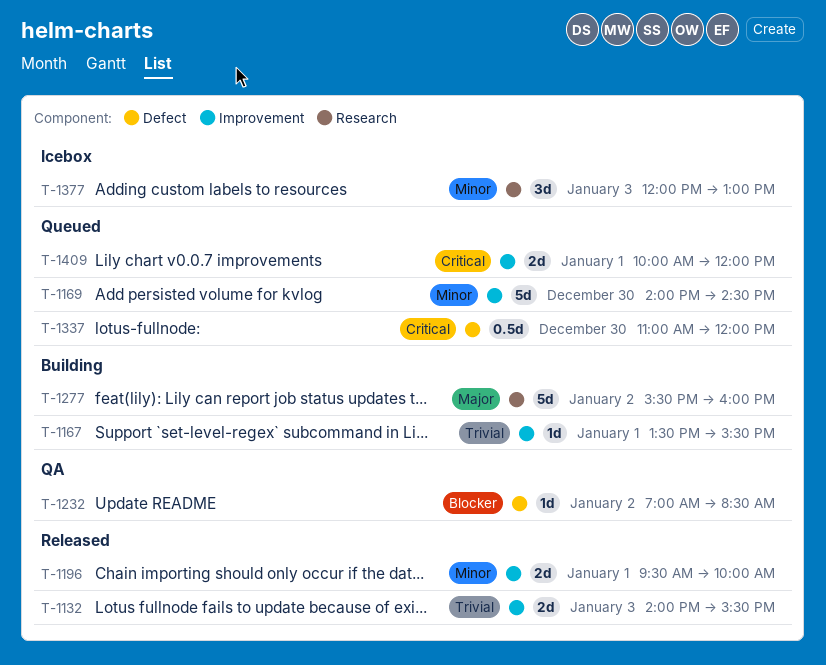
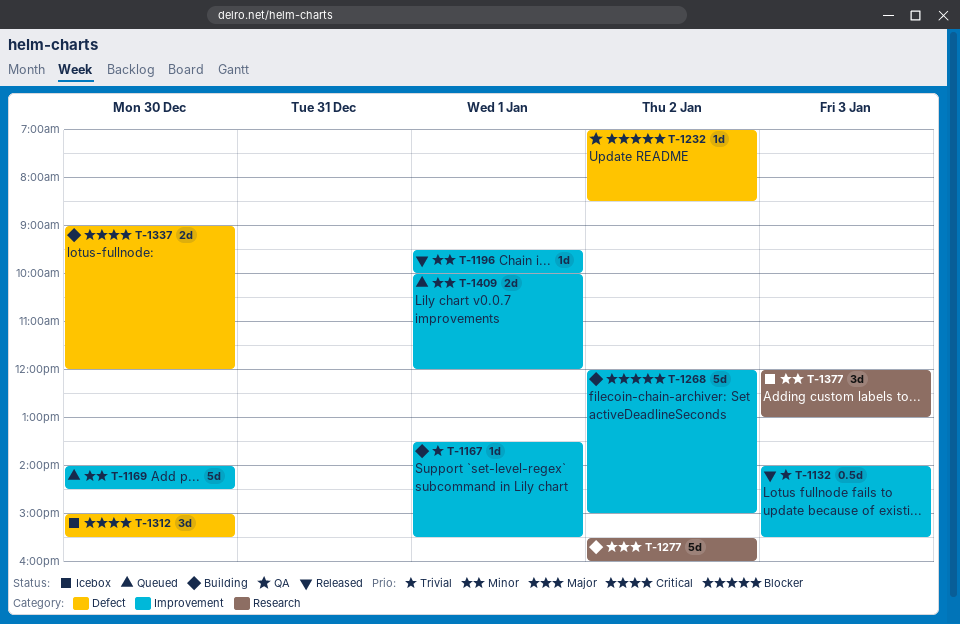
T-1132, estimate: 2d -> 0.5d
T-1196, estimate: 2d -> 1d
T-1268: none -> present
T-1312: none -> present
T-1337, status: Queued -> Building
T-1337, estimate: 0.5d -> 2d
T-1337, begins: 11:00 -> 09:00
T-1409, priority: Critical -> Minor

